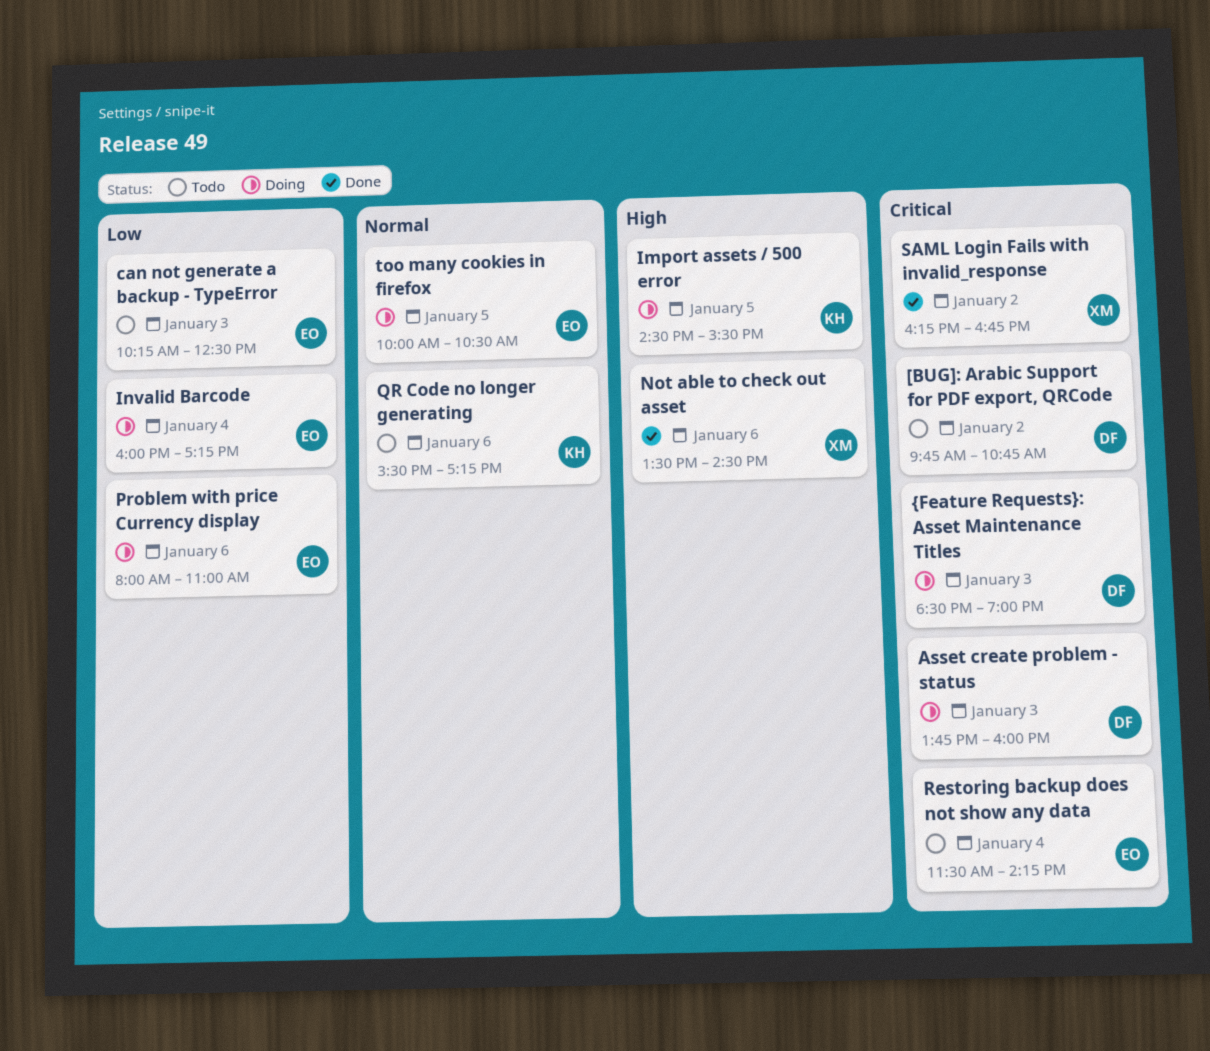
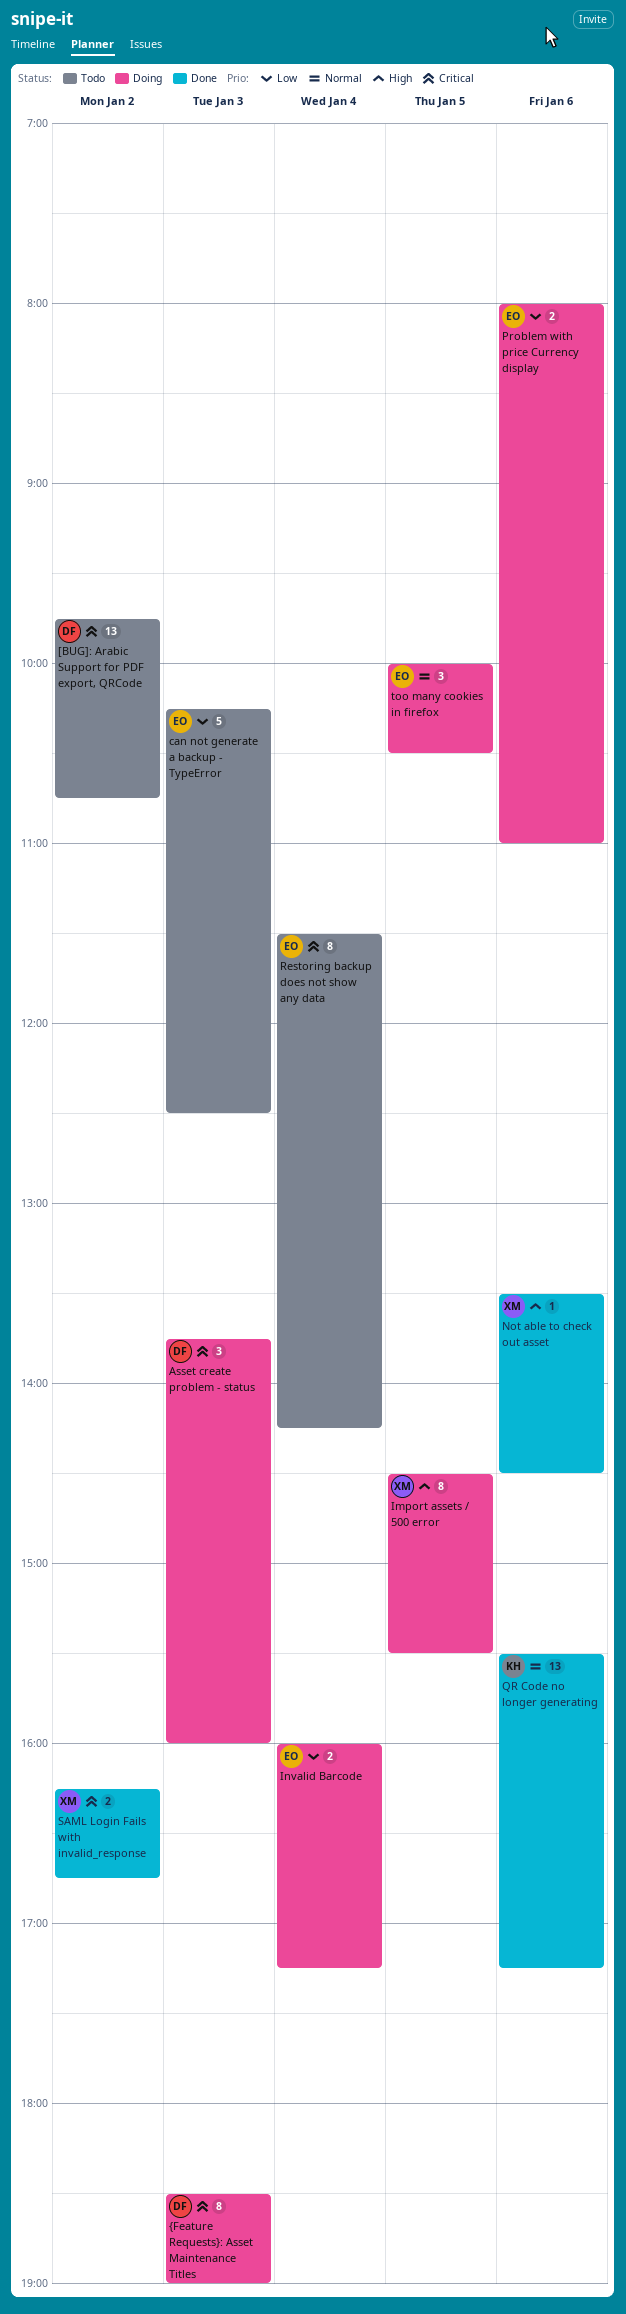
Import assets / 500 error, owner: KH -> XM
QR Code no longer generating, status: Todo -> Done

